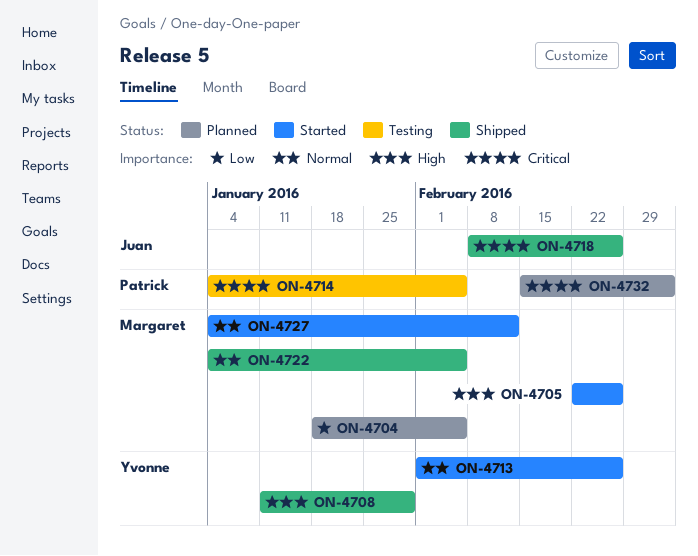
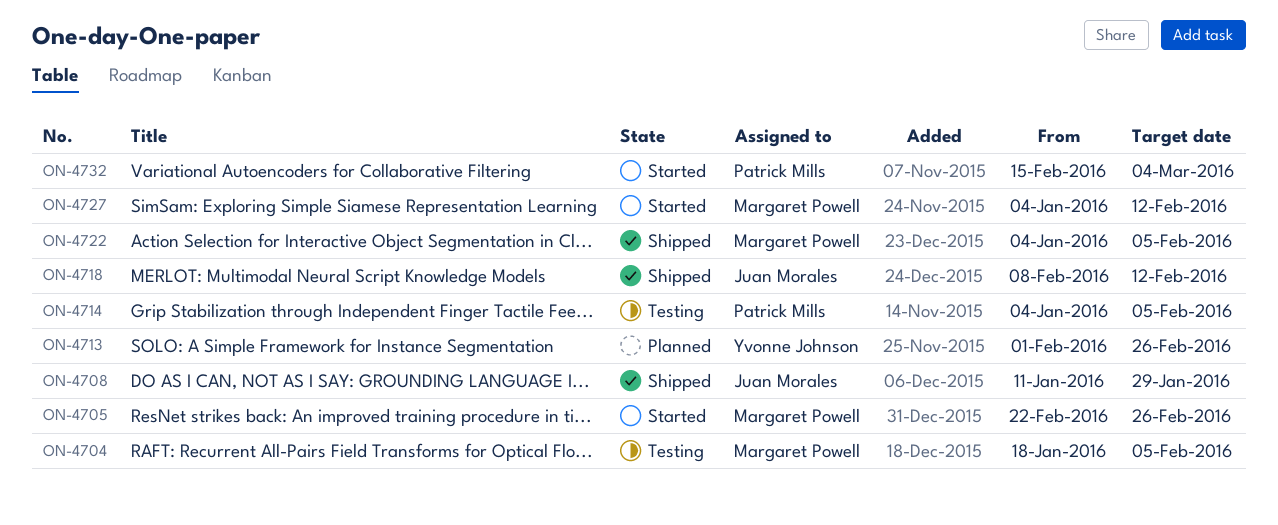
ON-4704, status: Planned -> Testing
ON-4708, owner: Yvonne Johnson -> Juan Morales
ON-4713, status: Started -> Planned
ON-4718, due: Feb 26 -> Feb 12
ON-4732, status: Planned -> Started

